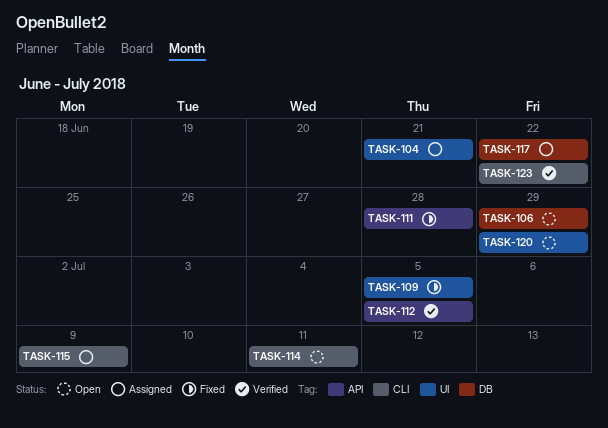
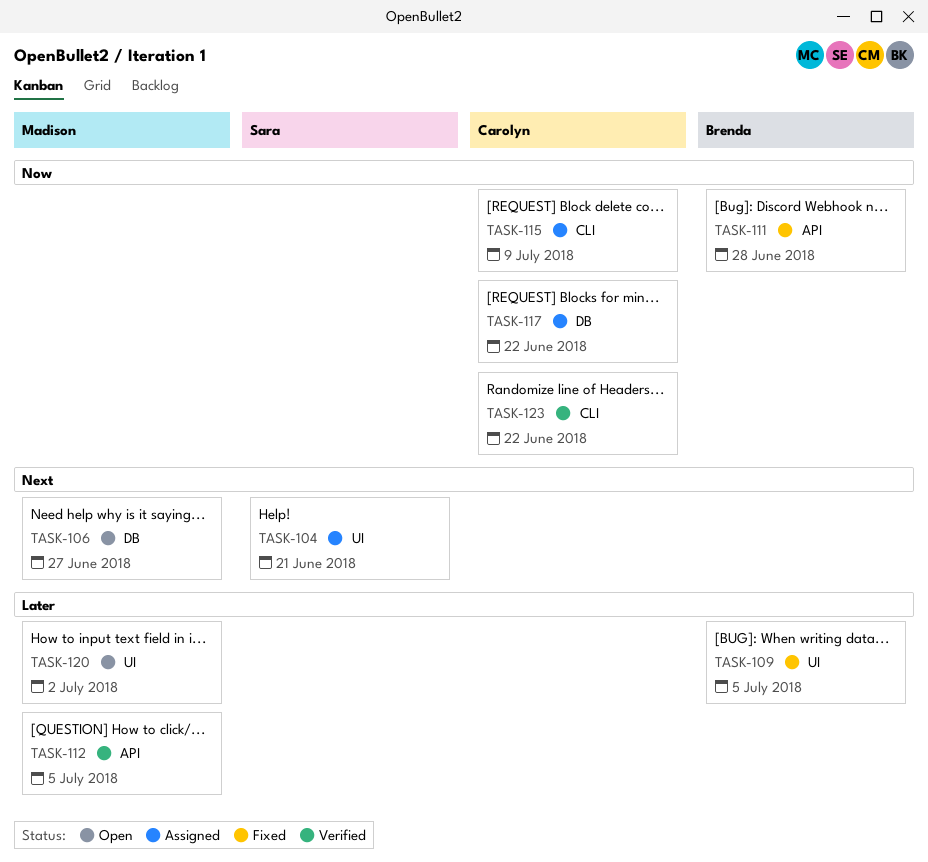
TASK-106, due: Jun 29 -> Jun 27
TASK-114: present -> none
TASK-120, due: Jun 29 -> Jul 2

